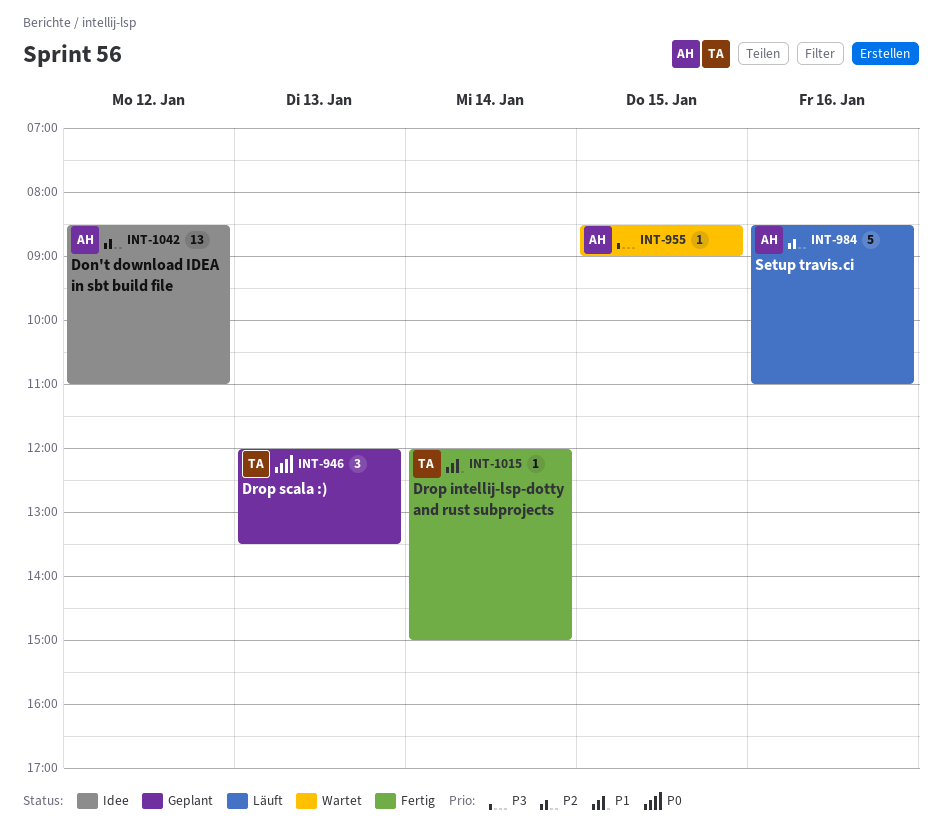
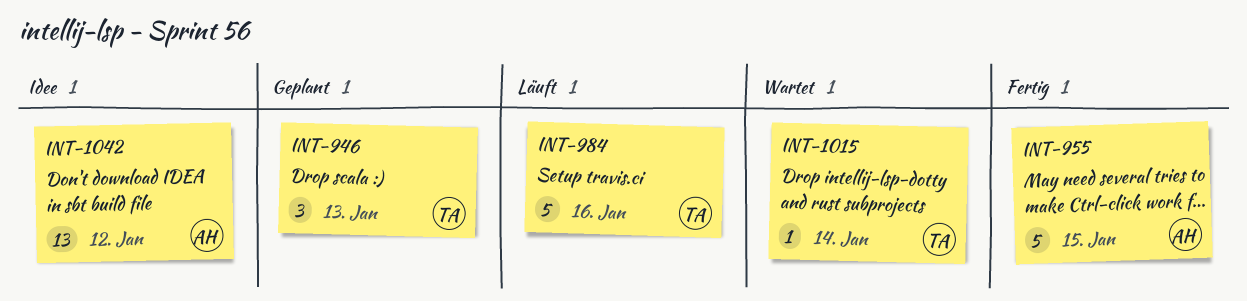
INT-955, status: Wartet -> Fertig
INT-955, estimate: 1 -> 5
INT-984, owner: AH -> TA
INT-1015, status: Fertig -> Wartet

